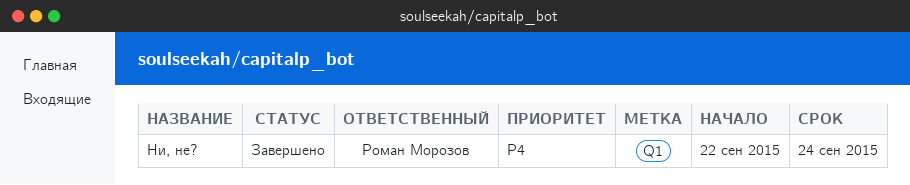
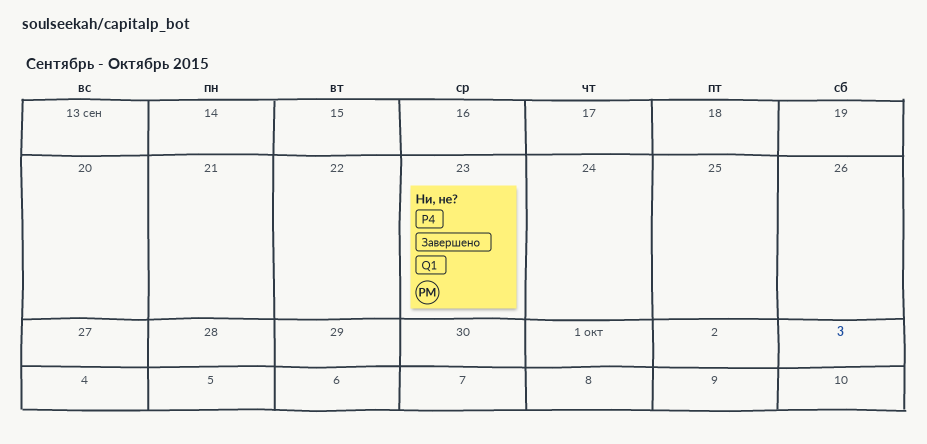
Ни, не?, due: Sep 24 -> Sep 23

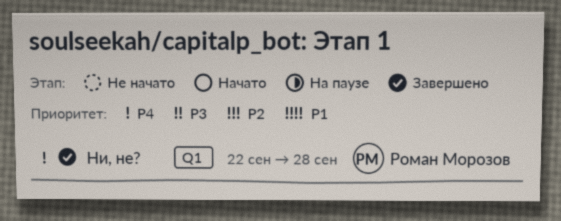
Ни, не?, due: Sep 23 -> Sep 28

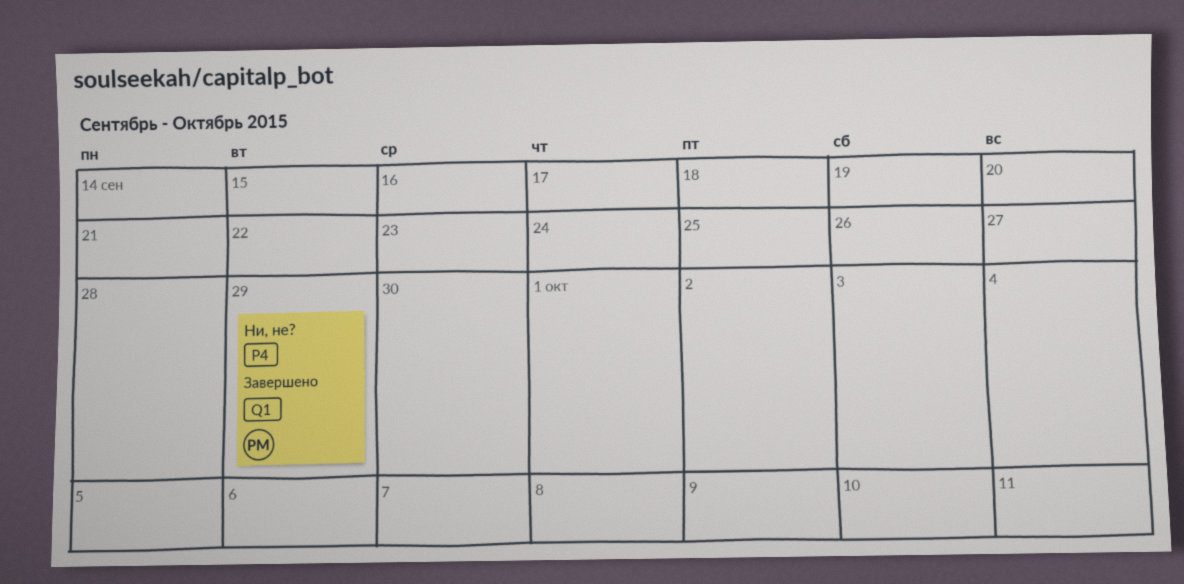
Ни, не?, due: Sep 28 -> Sep 29

